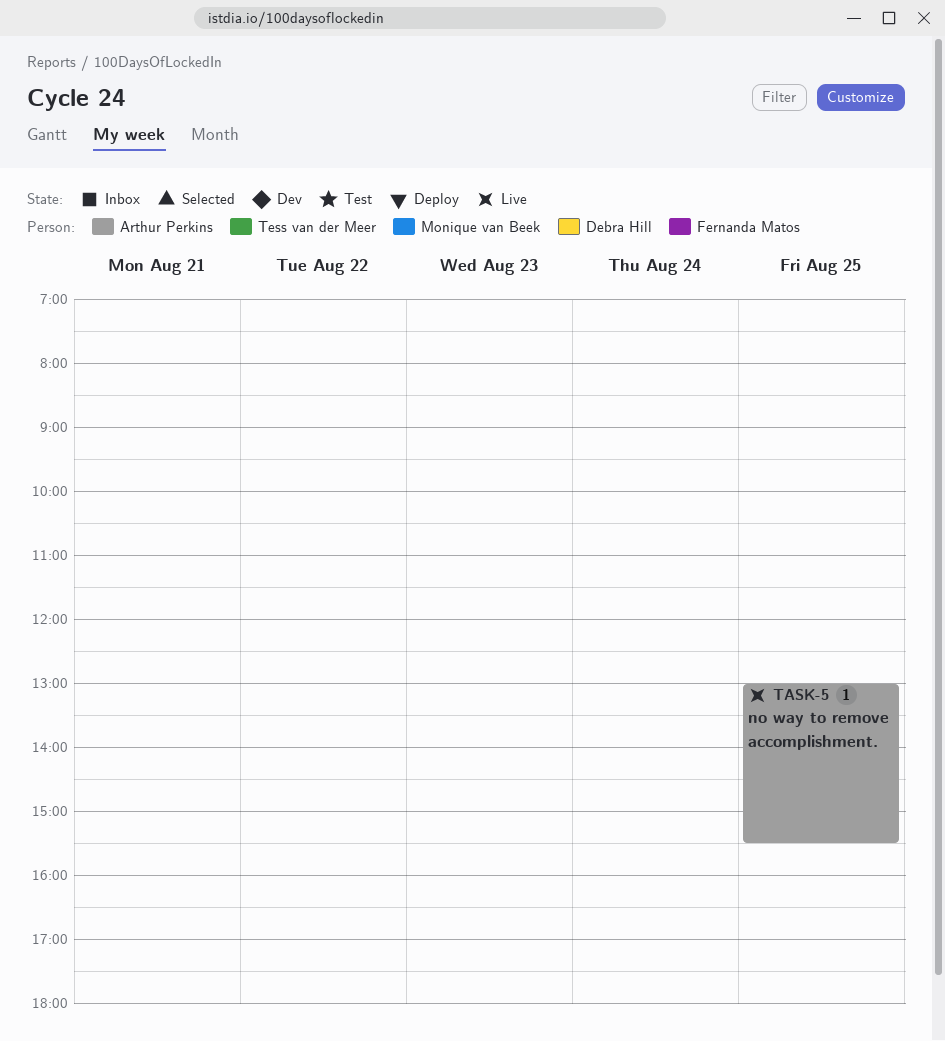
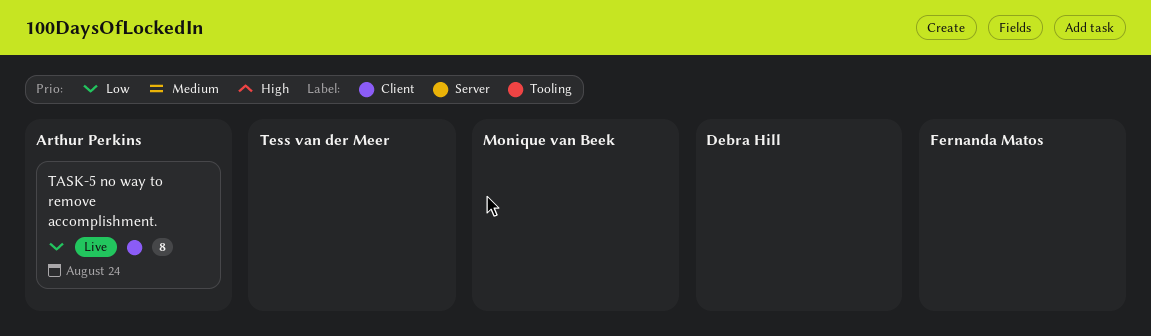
TASK-5, estimate: 1 -> 8
TASK-5, day: Aug 25 -> Aug 24

